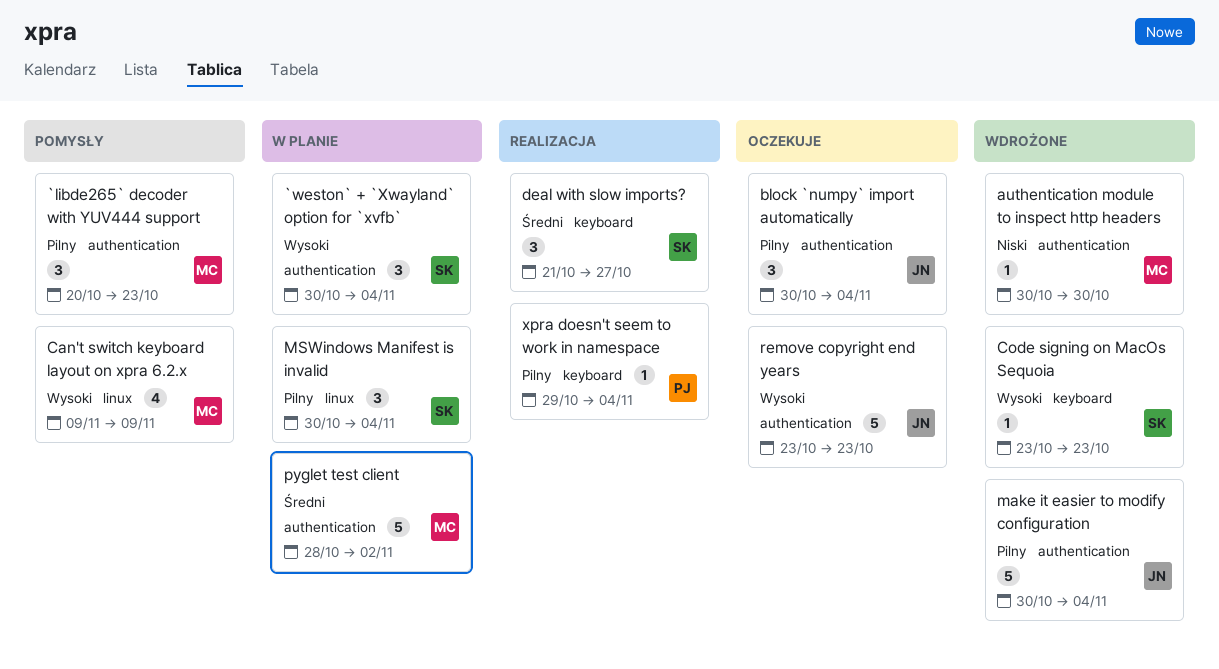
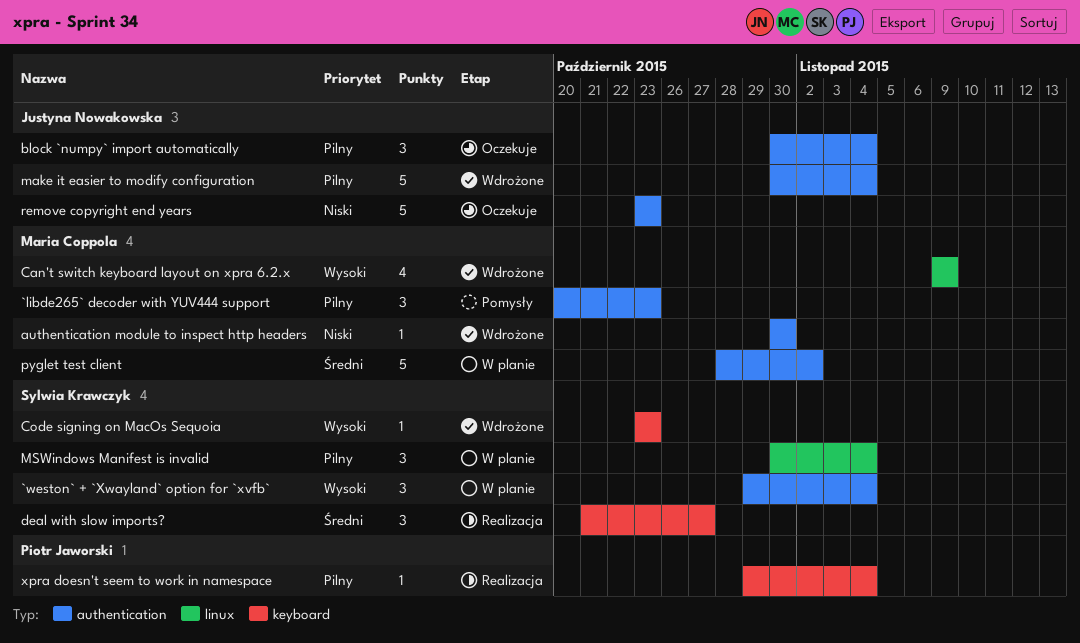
`weston` + `Xwayland` option for `xvfb`, start: Oct 30 -> Oct 29
Can't switch keyboard layout on xpra 6.2.x, status: Pomysły -> Wdrożone
remove copyright end years, priority: Wysoki -> Niski

